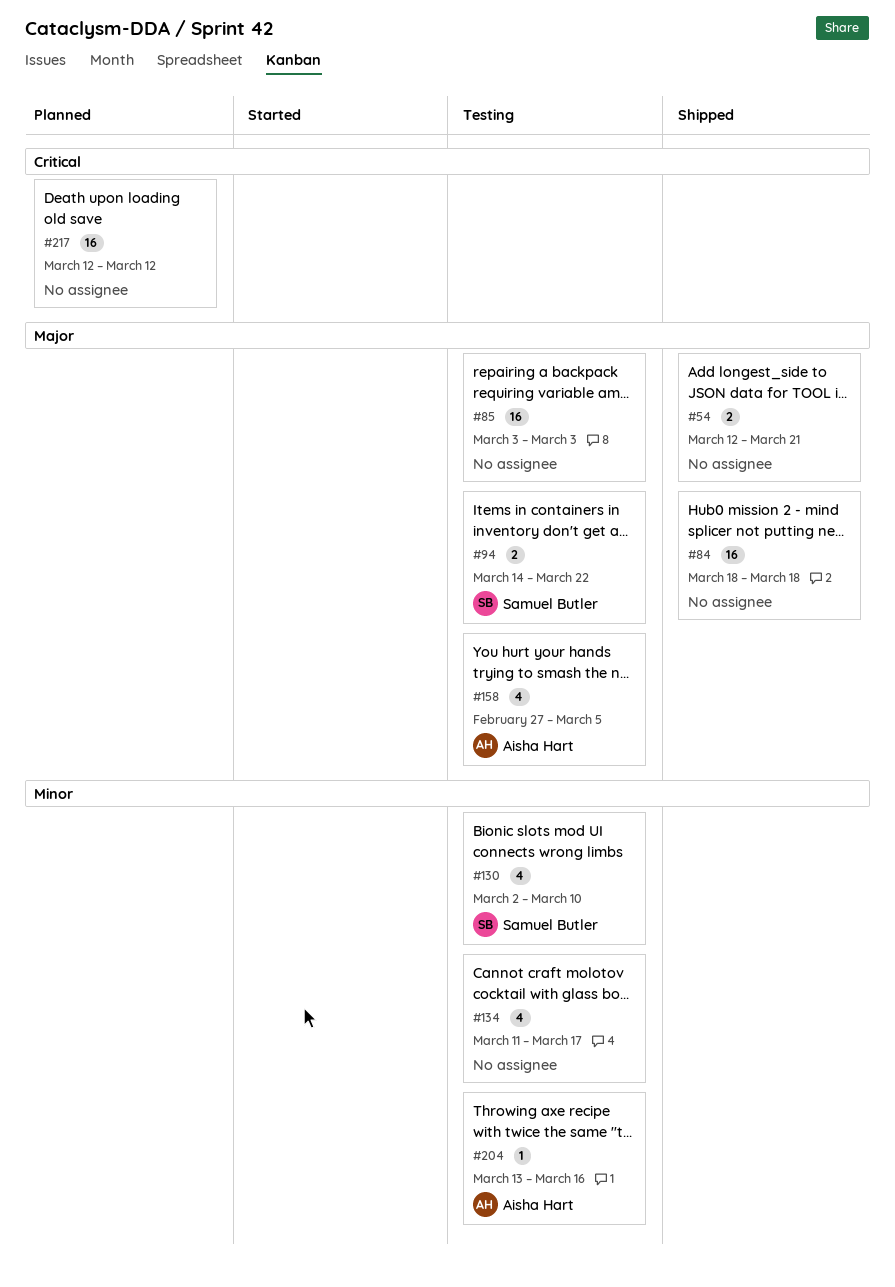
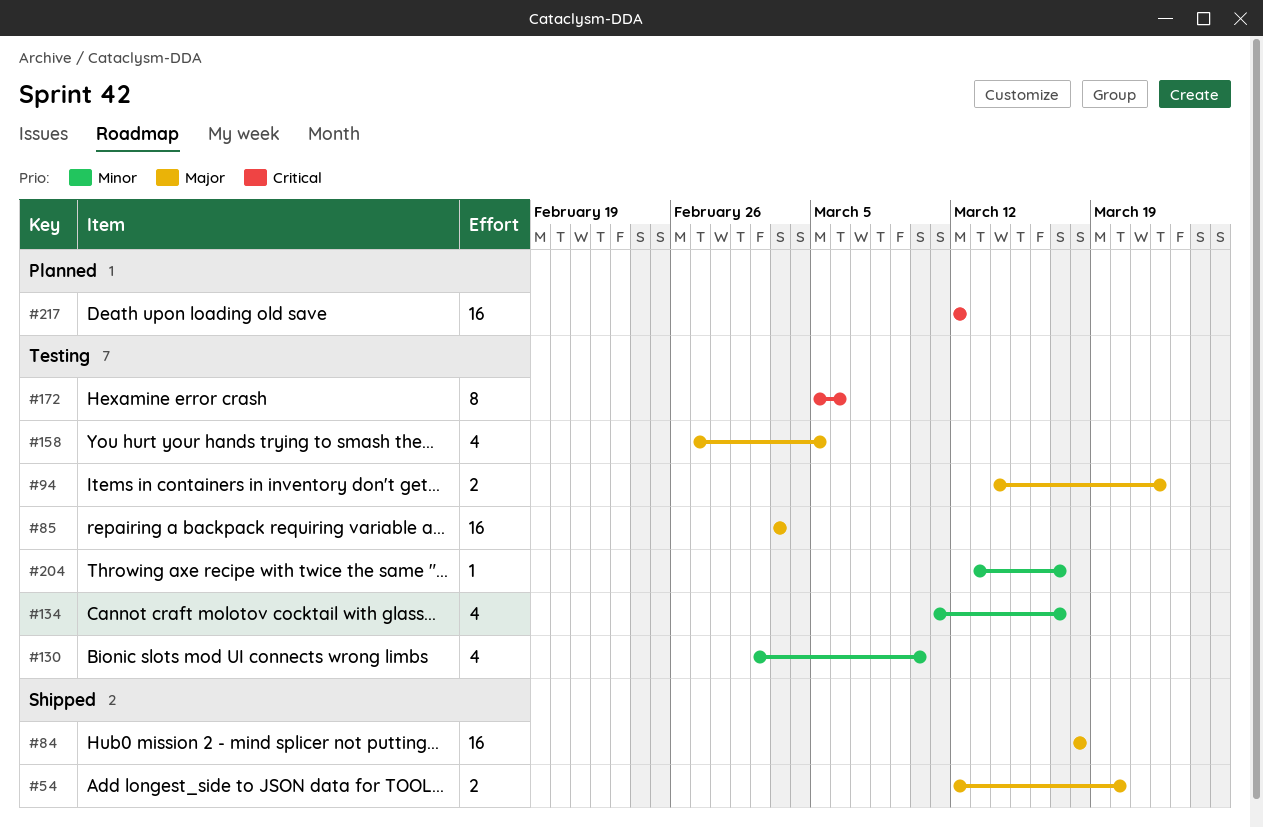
#54, due: Mar 21 -> Mar 20
#172: none -> present
#204, due: Mar 16 -> Mar 17

